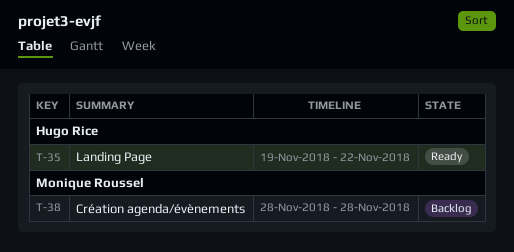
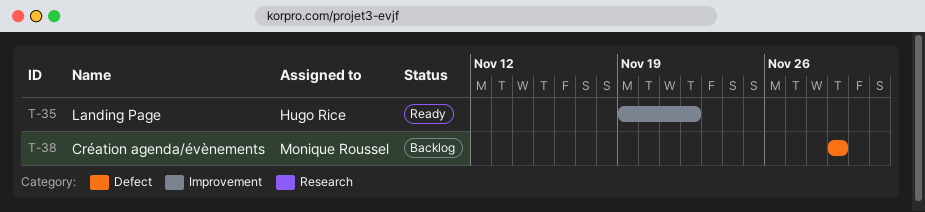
T-38, start: Nov 28 -> Nov 29
T-38, due: Nov 28 -> Nov 29

